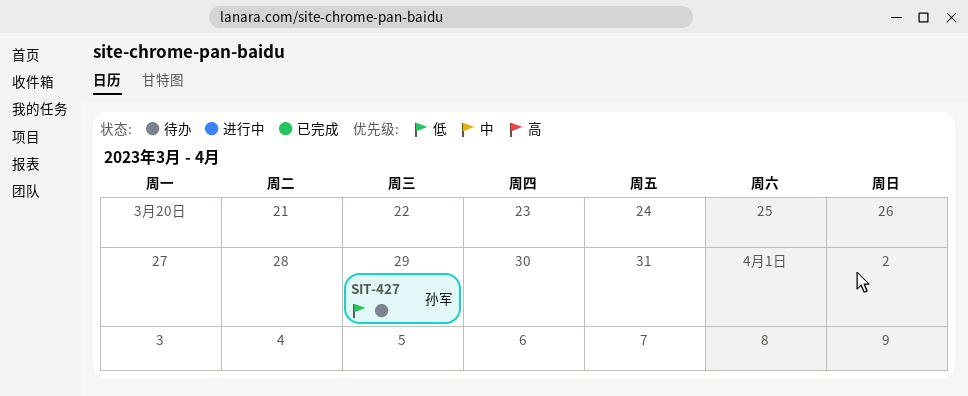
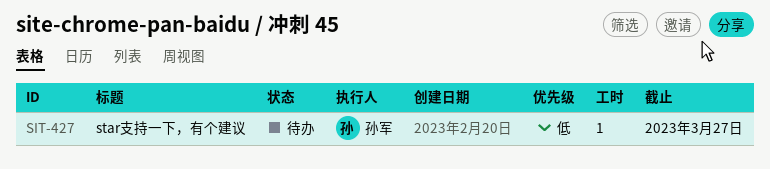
SIT-427, due: Mar 29 -> Mar 27

